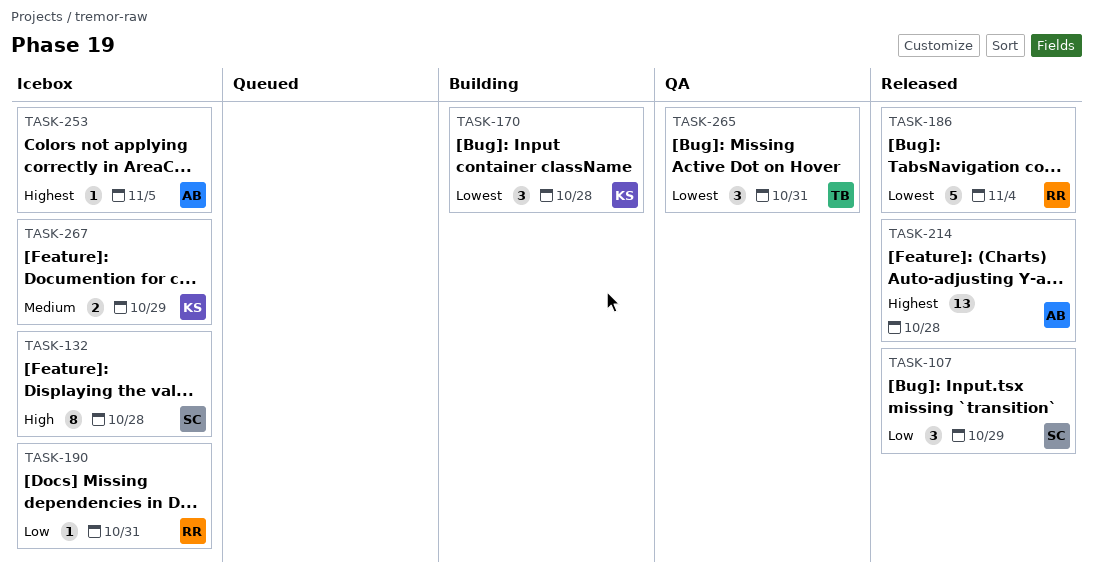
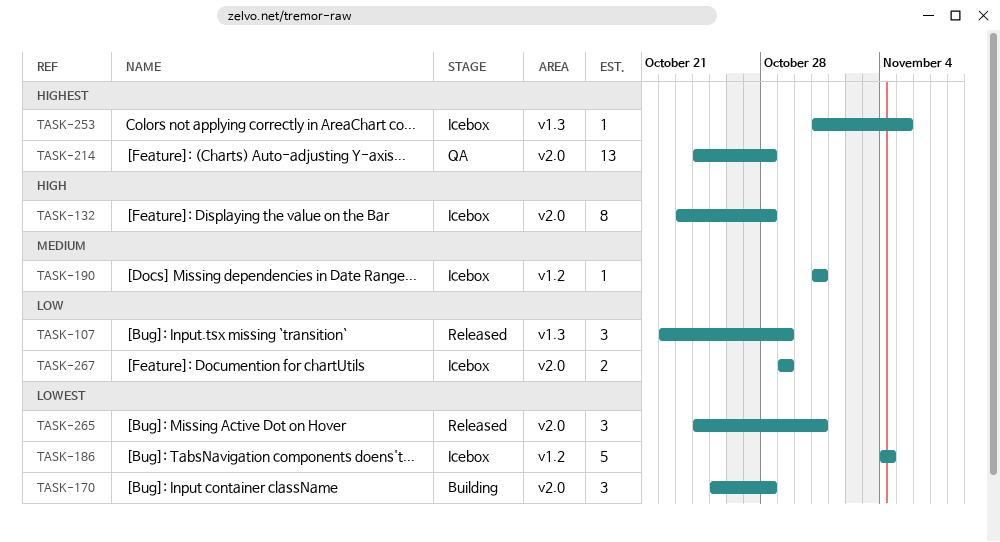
TASK-186, status: Released -> Icebox
TASK-190, priority: Low -> Medium
TASK-214, status: Released -> QA
TASK-265, status: QA -> Released
TASK-267, priority: Medium -> Low

